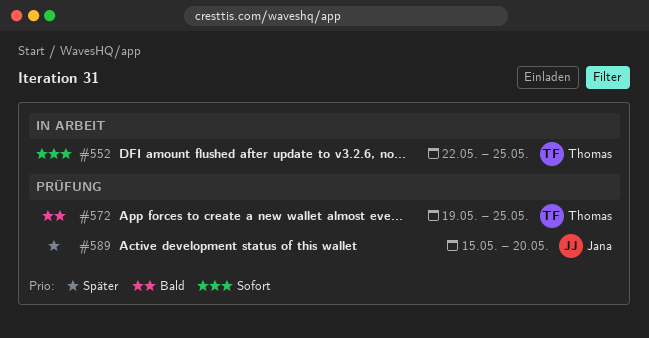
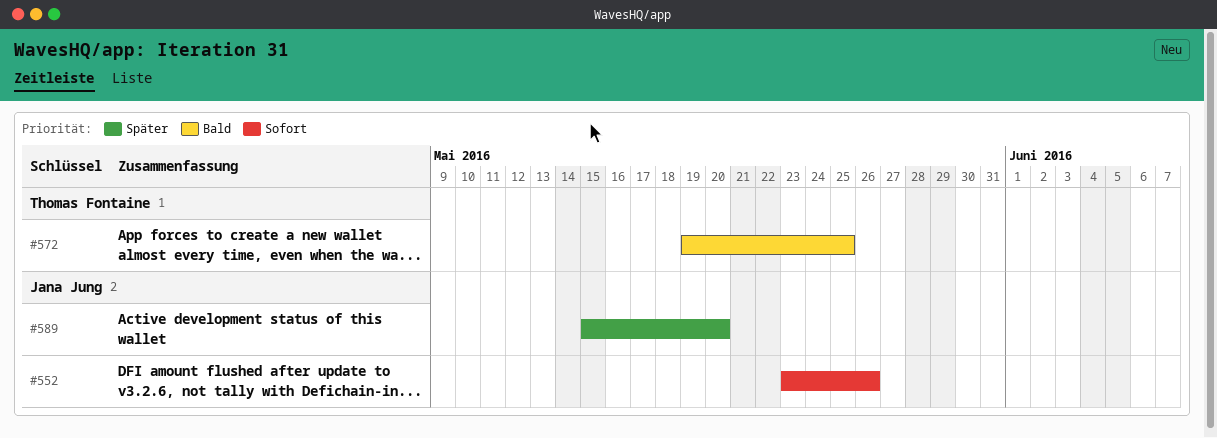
#552, owner: Thomas Fontaine -> Jana Jung
#552, start: May 22 -> May 23
#552, due: May 25 -> May 26

